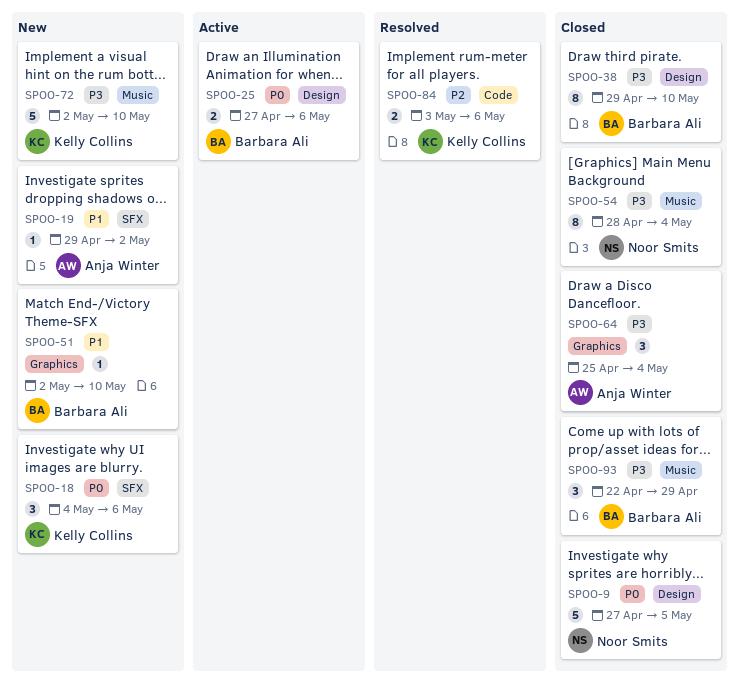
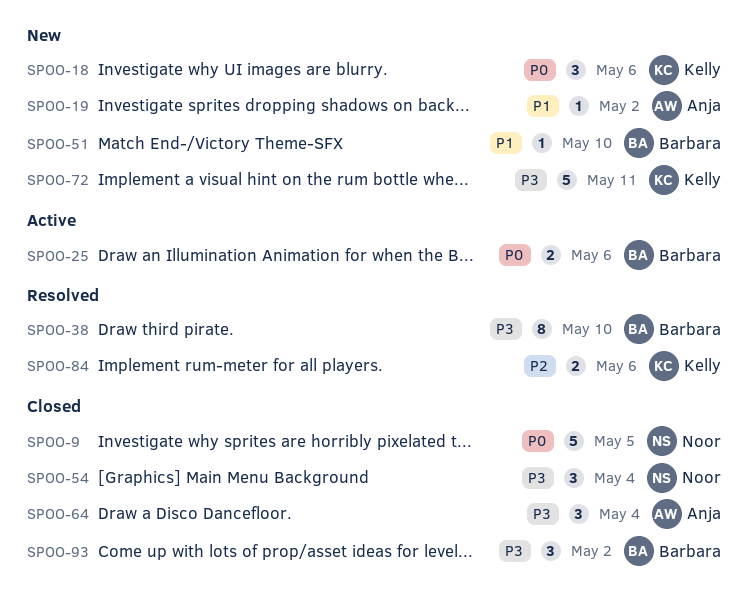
SPOO-38, status: Closed -> Resolved
SPOO-54, estimate: 8 -> 3
SPOO-72, due: May 10 -> May 11
SPOO-93, due: Apr 29 -> May 2

